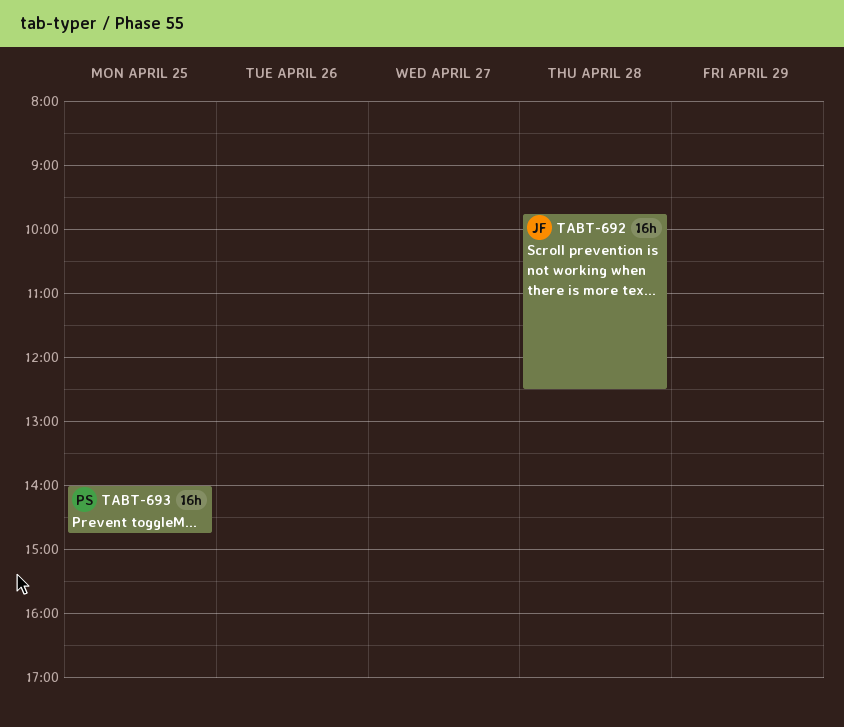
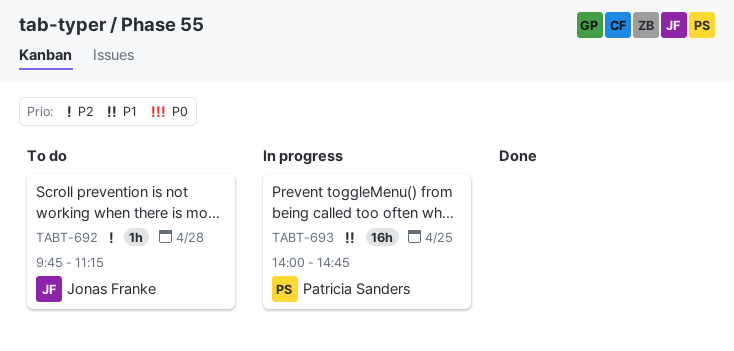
TABT-692, estimate: 16h -> 1h
TABT-692, ends: 12:30 -> 11:15

